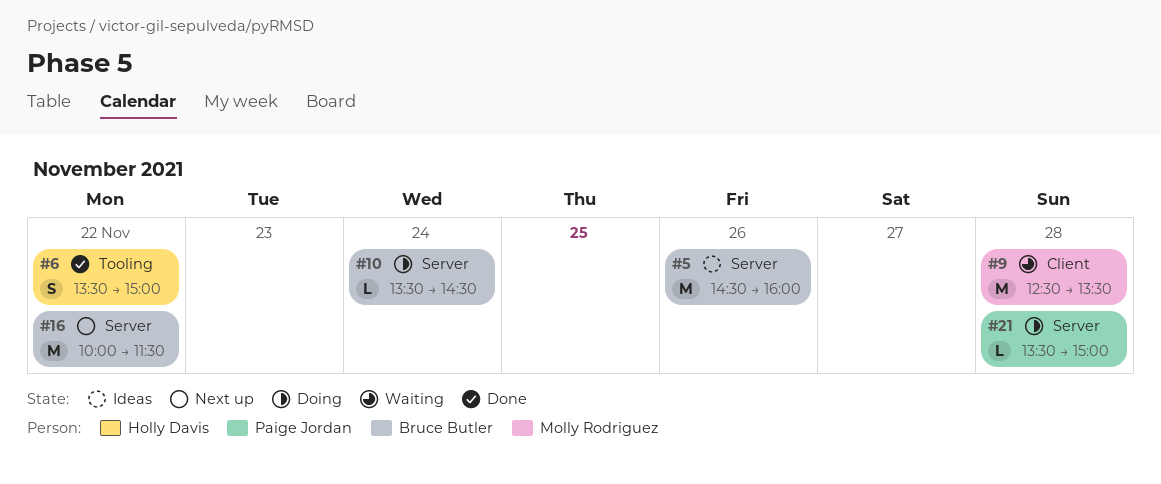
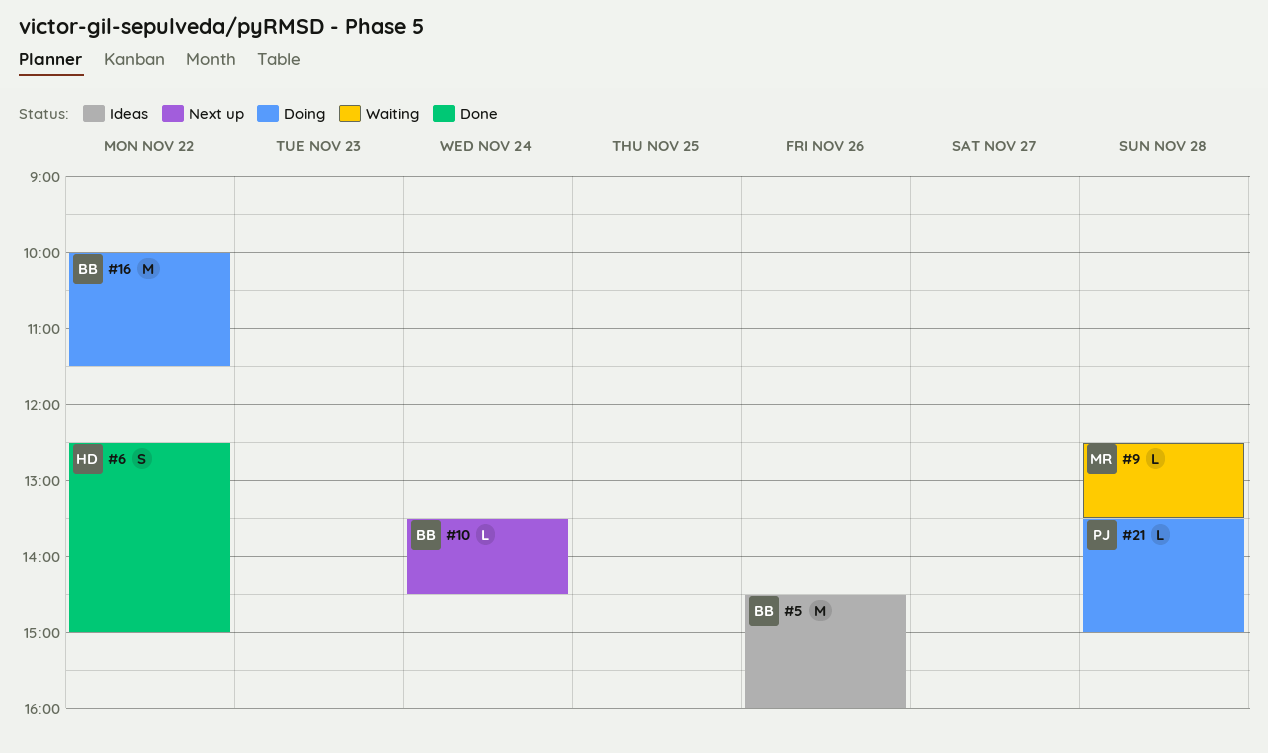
#6, begins: 13:30 -> 12:30
#9, estimate: M -> L
#10, status: Doing -> Next up
#16, status: Next up -> Doing

